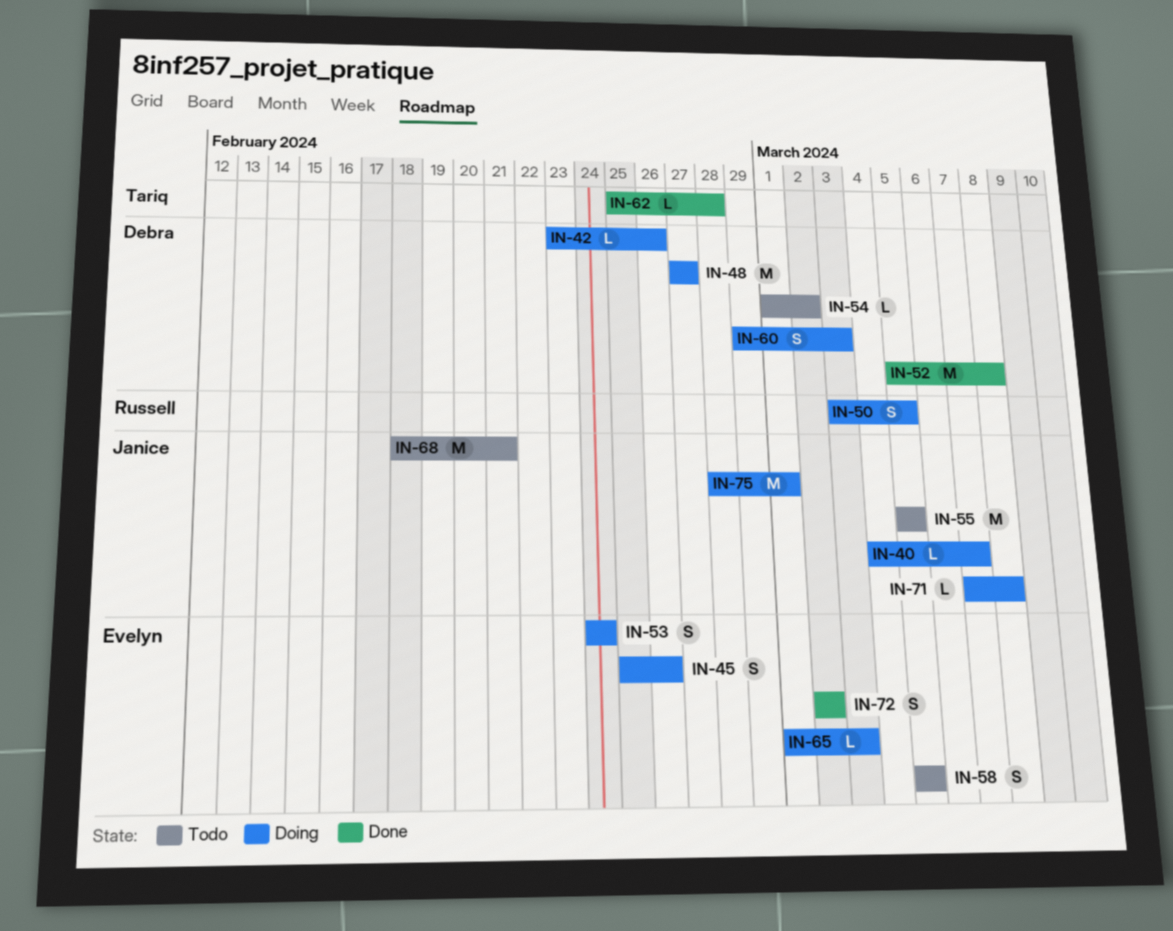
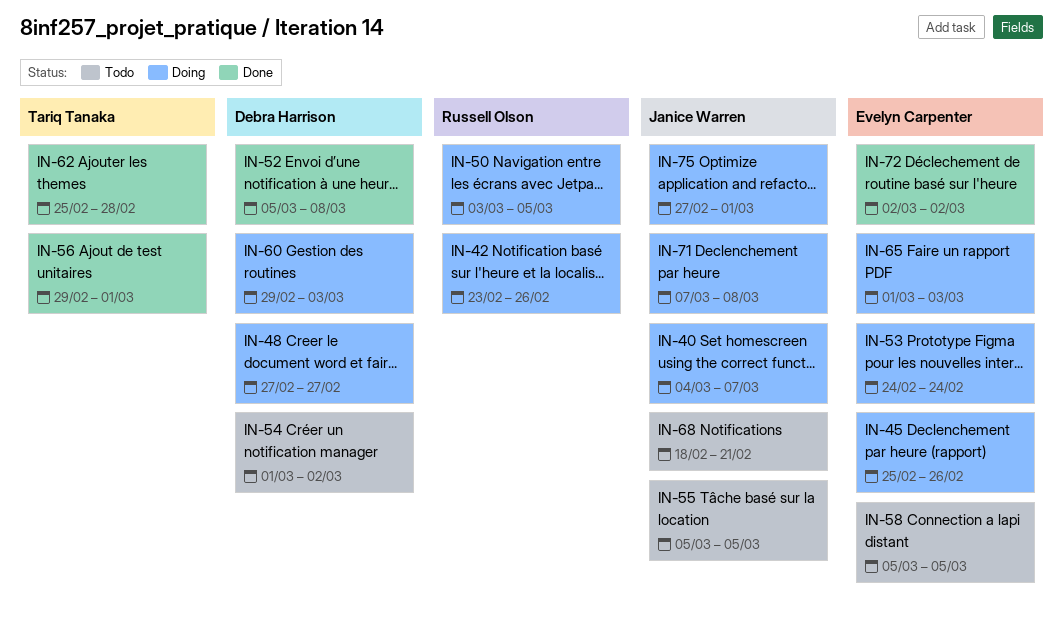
IN-42, owner: Debra Harrison -> Russell Olson
IN-56: none -> present
IN-75, start: Feb 28 -> Feb 27

